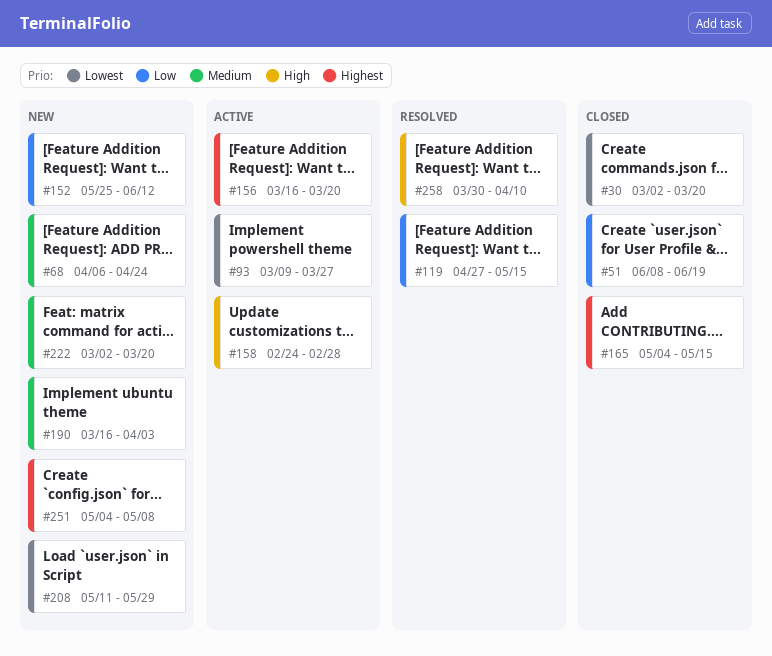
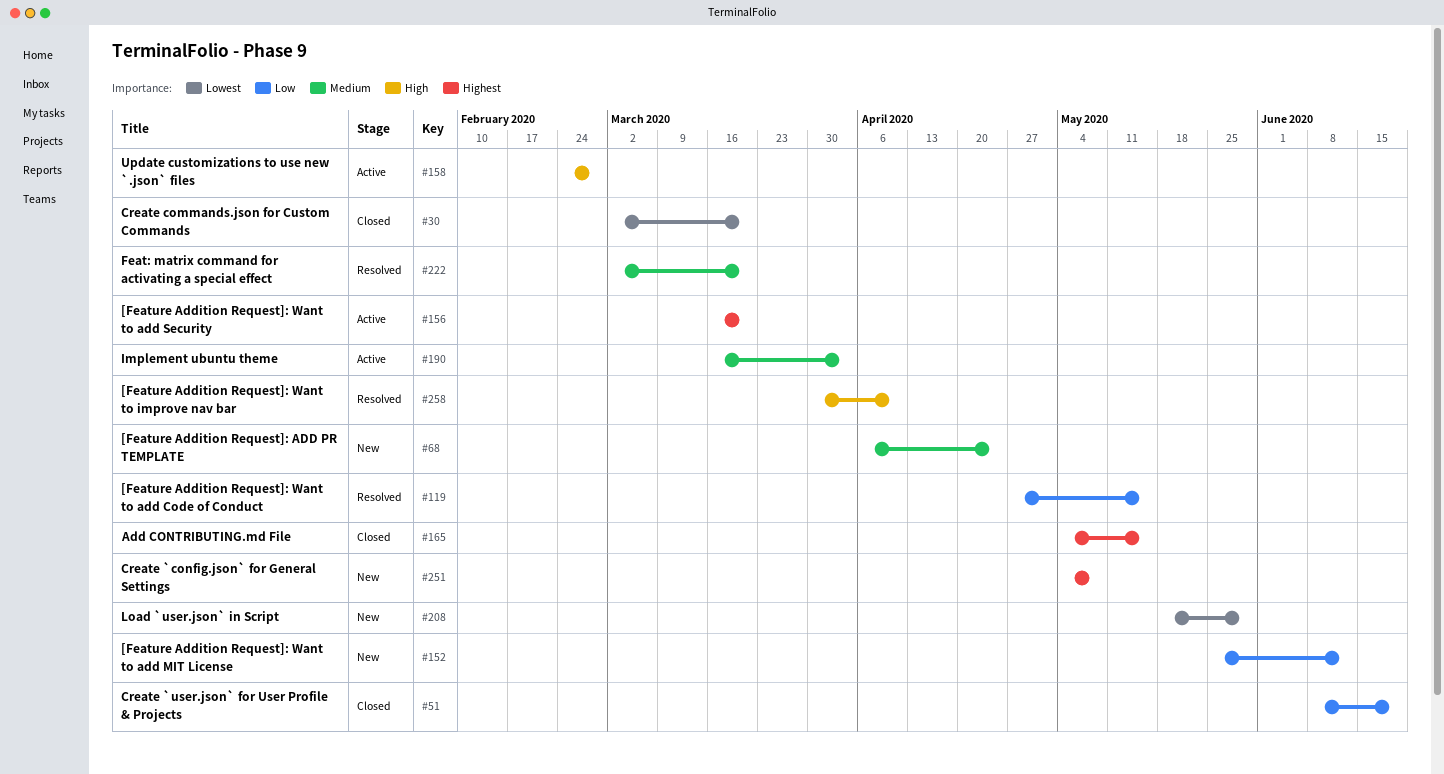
#93: present -> none
#190, status: New -> Active
#208, start: May 11 -> May 18
#222, status: New -> Resolved

